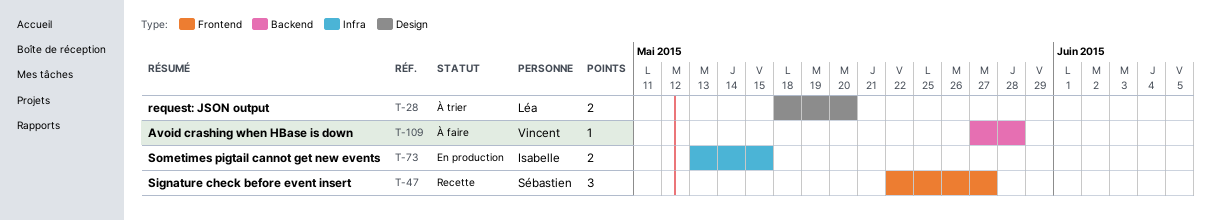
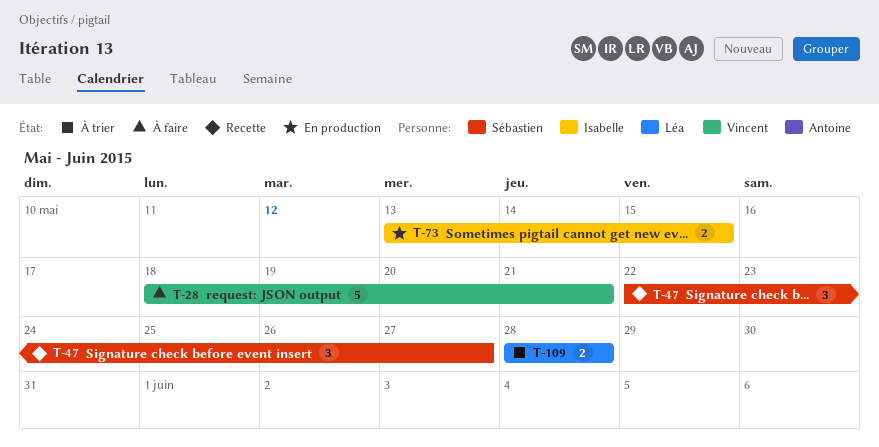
T-28, status: À trier -> À faire
T-28, owner: Léa -> Vincent
T-28, estimate: 2 -> 5
T-28, due: May 20 -> May 21
T-109, status: À faire -> À trier
T-109, owner: Vincent -> Léa
T-109, estimate: 1 -> 2
T-109, start: May 27 -> May 28

